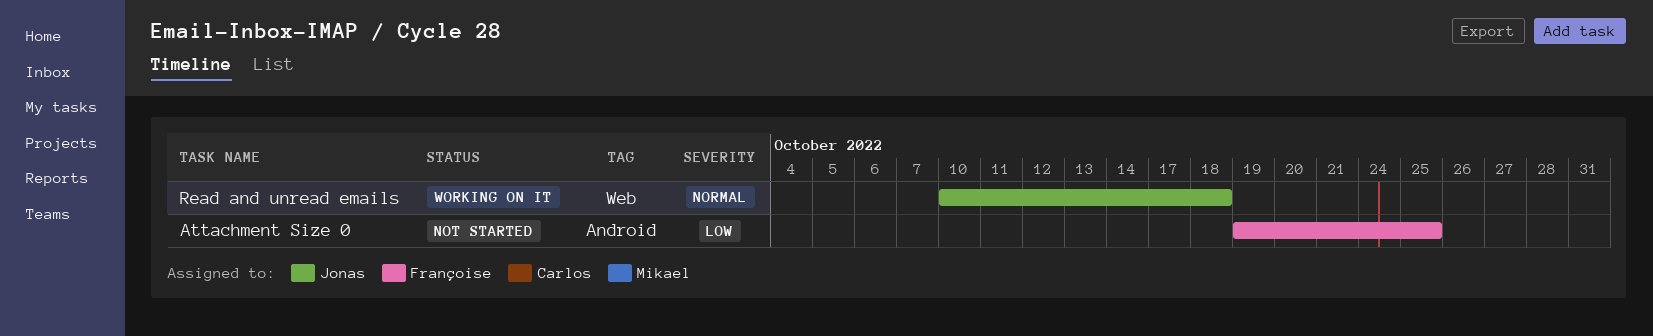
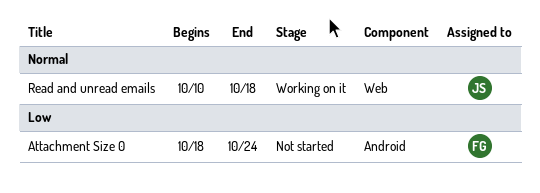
Attachment Size 0, start: Oct 19 -> Oct 18
Attachment Size 0, due: Oct 25 -> Oct 24

